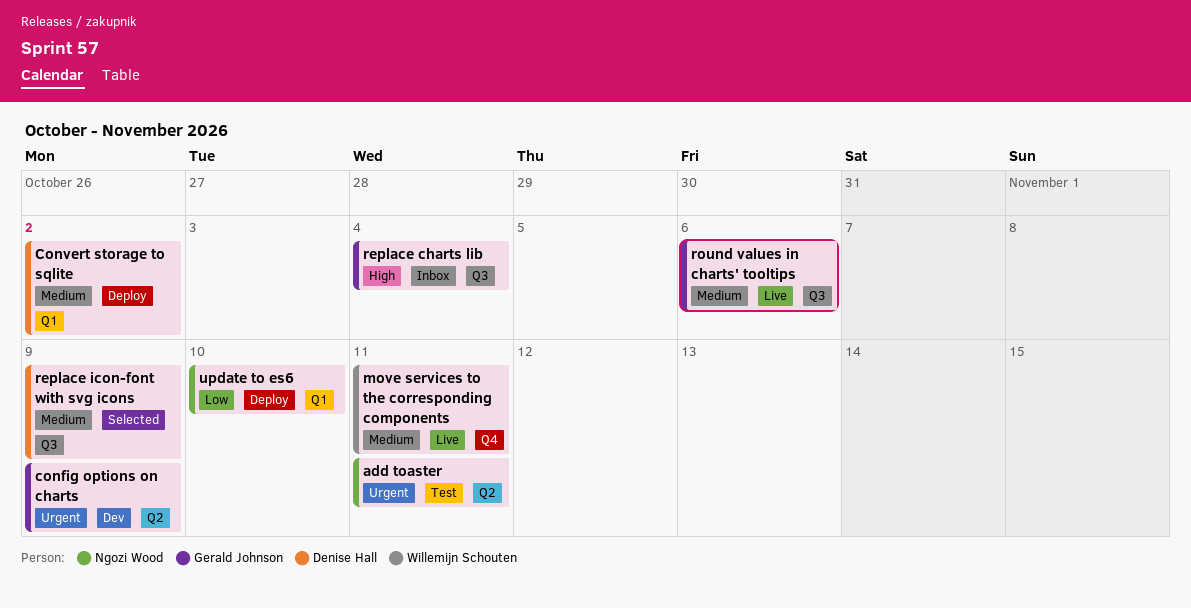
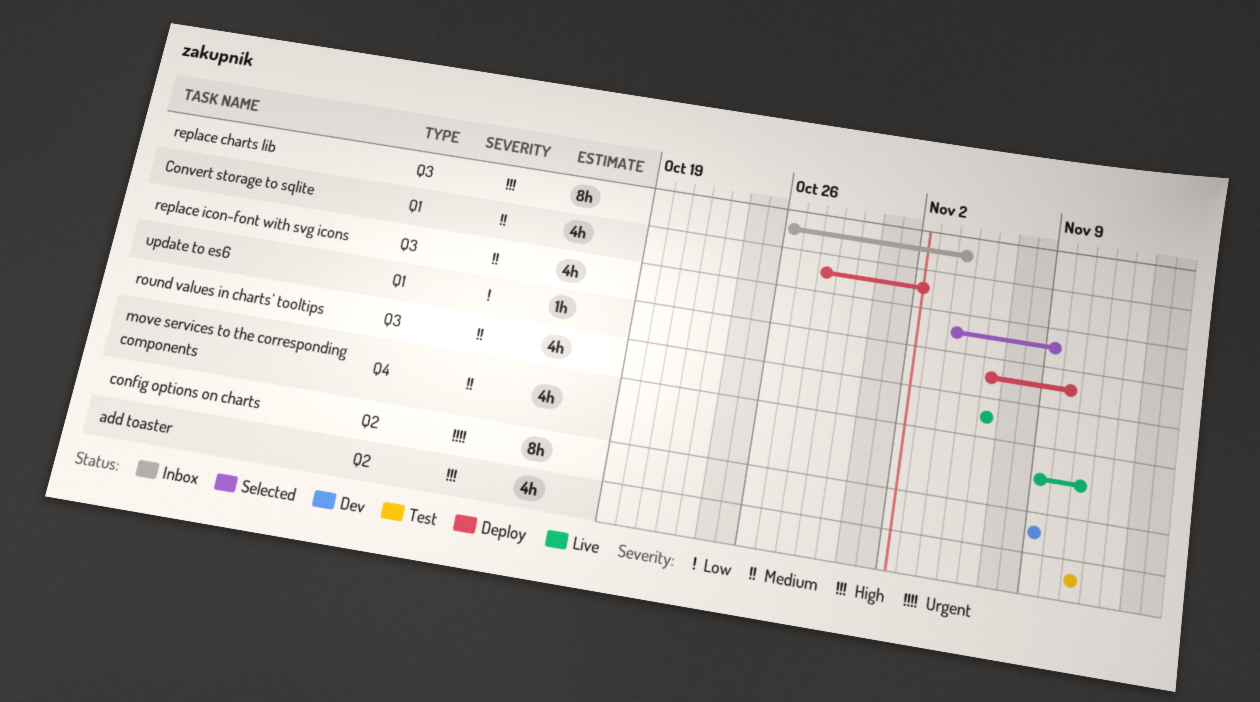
add toaster, priority: Urgent -> High

